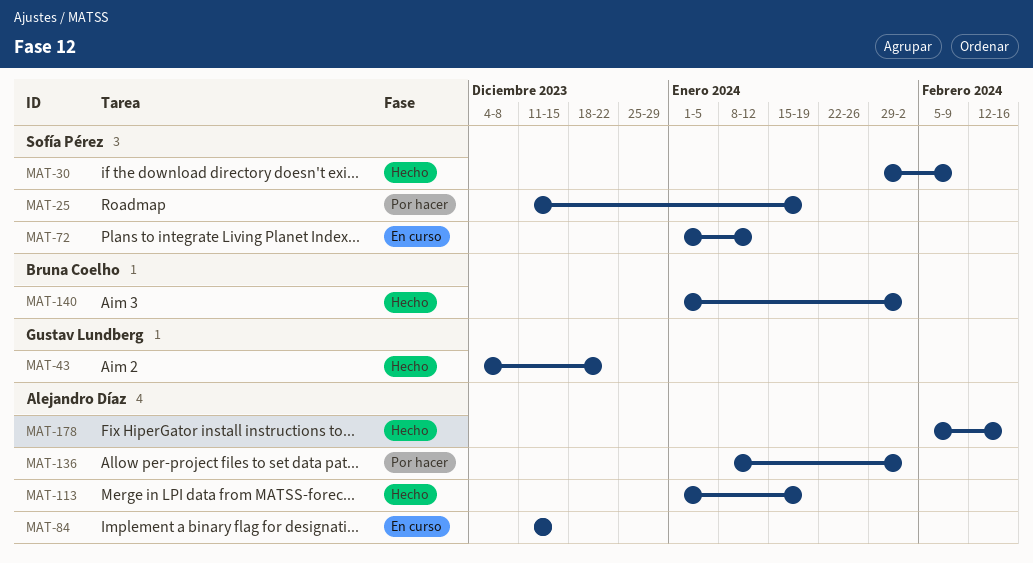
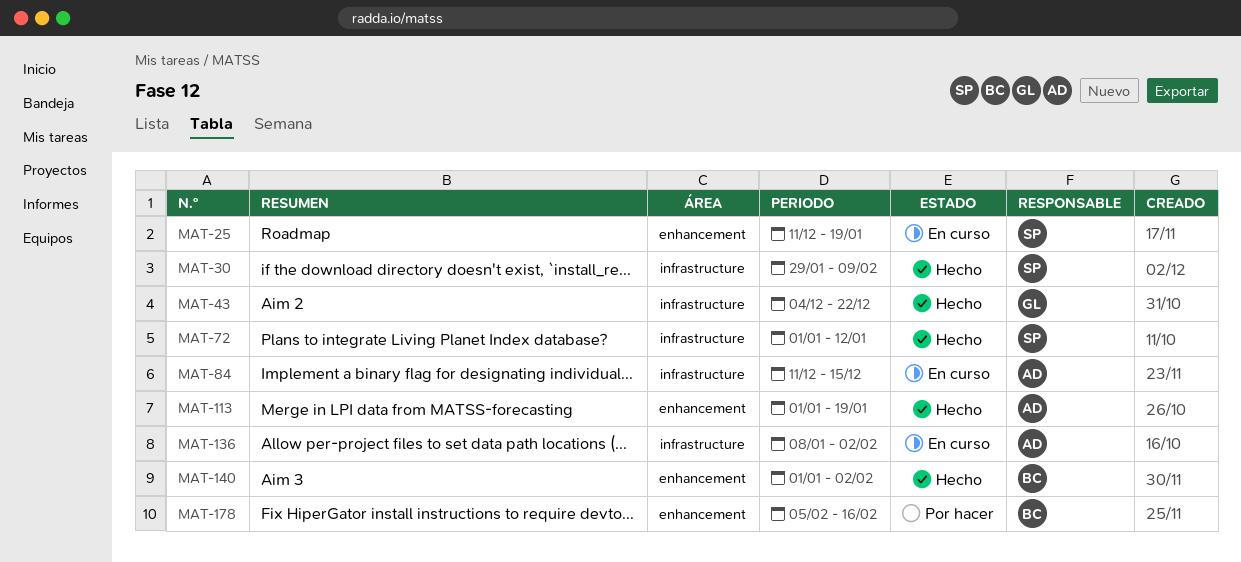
MAT-25, status: Por hacer -> En curso
MAT-72, status: En curso -> Hecho
MAT-136, status: Por hacer -> En curso
MAT-178, status: Hecho -> Por hacer
MAT-178, owner: Alejandro Díaz -> Bruna Coelho

